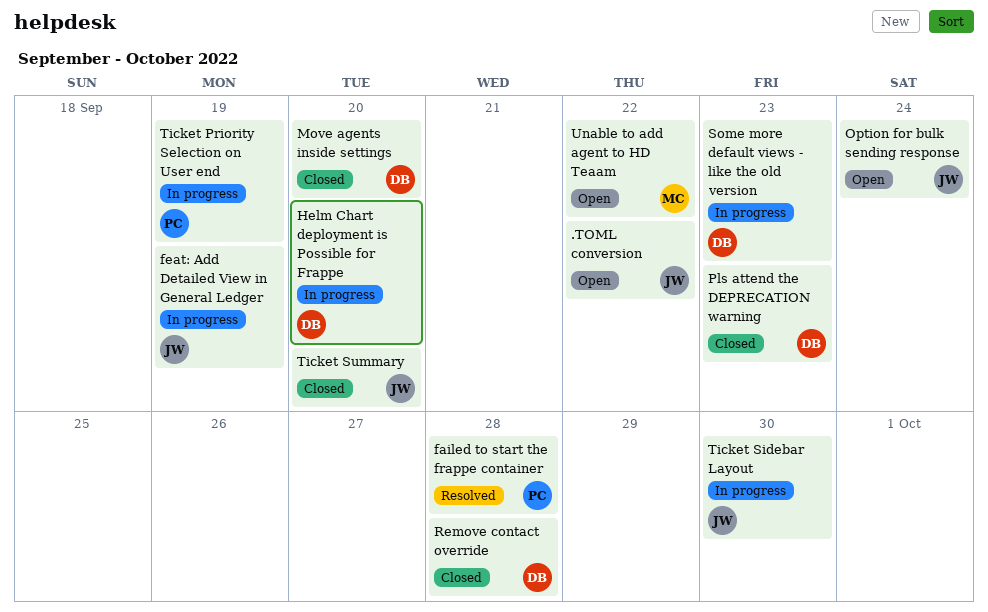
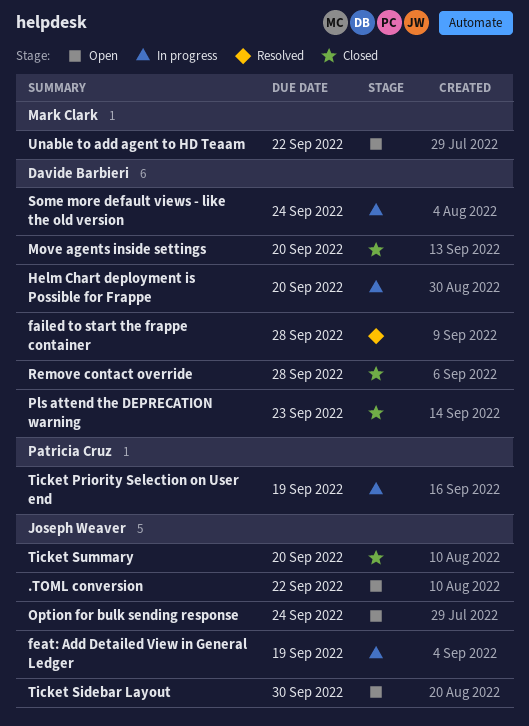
failed to start the frappe container, owner: Patricia Cruz -> Davide Barbieri
Some more default views - like the old version, due: Sep 23 -> Sep 24
Ticket Sidebar Layout, status: In progress -> Open

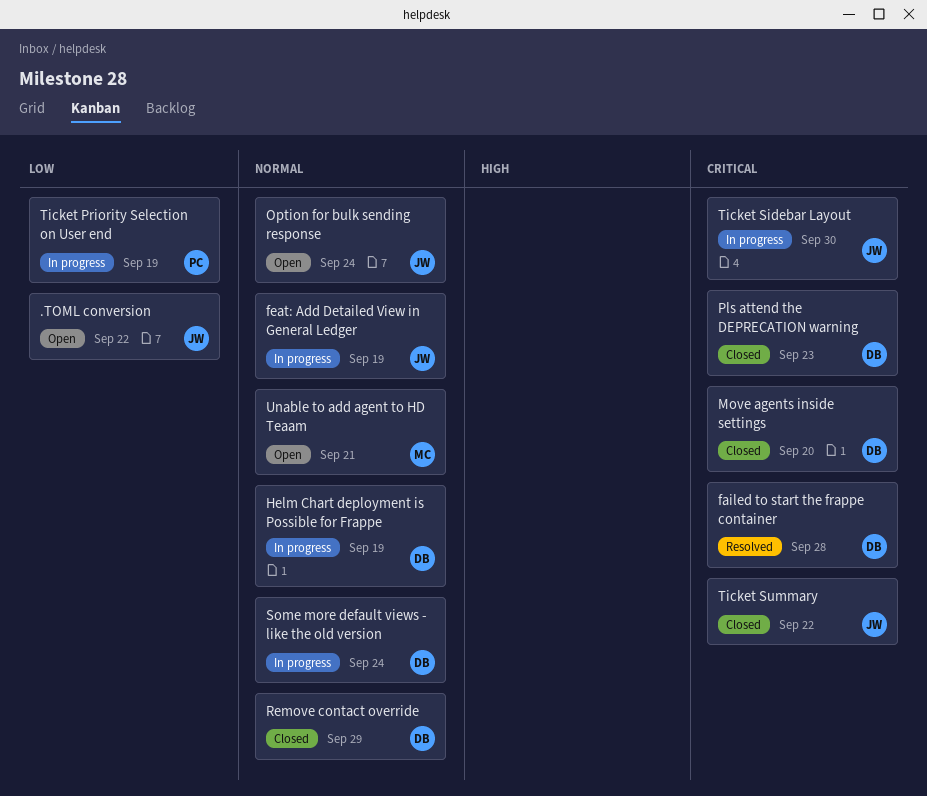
Helm Chart deployment is Possible for Frappe, due: Sep 20 -> Sep 19
Remove contact override, due: Sep 28 -> Sep 29
Ticket Sidebar Layout, status: Open -> In progress
Ticket Summary, due: Sep 20 -> Sep 22
Unable to add agent to HD Teaam, due: Sep 22 -> Sep 21

